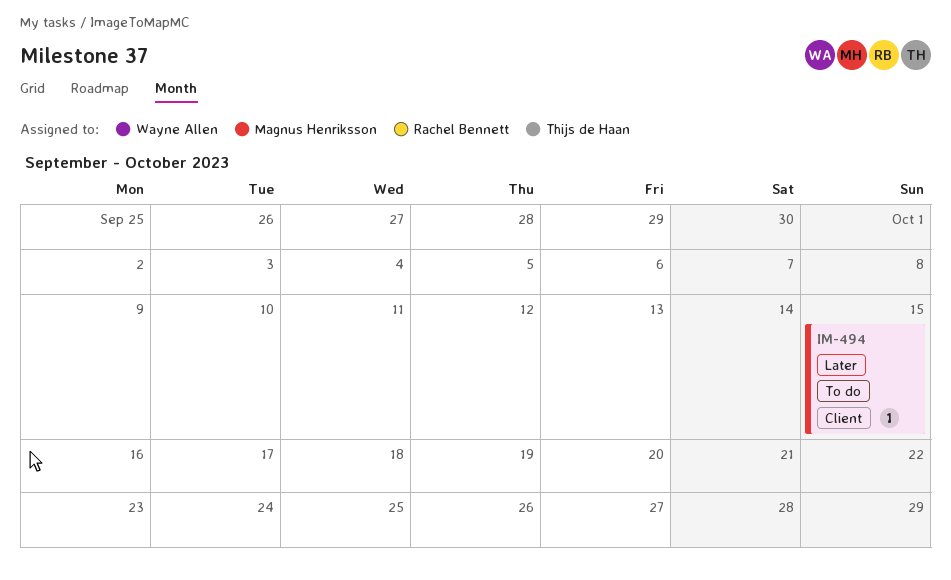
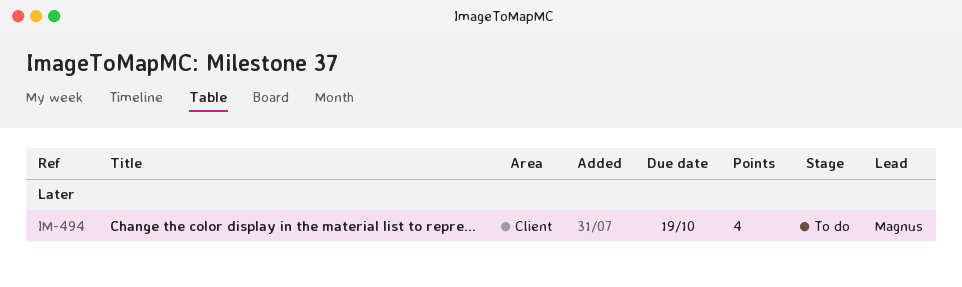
IM-494, estimate: 1 -> 4
IM-494, due: Oct 15 -> Oct 19

